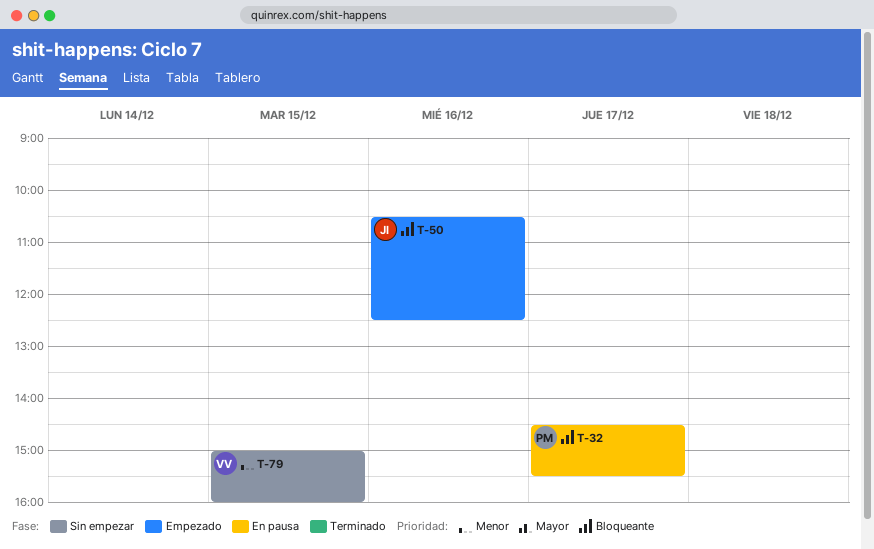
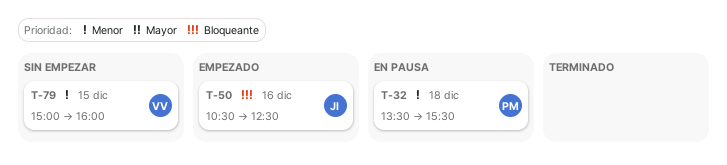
T-32, priority: Bloqueante -> Menor
T-32, day: Dec 17 -> Dec 18
T-32, begins: 14:30 -> 13:30

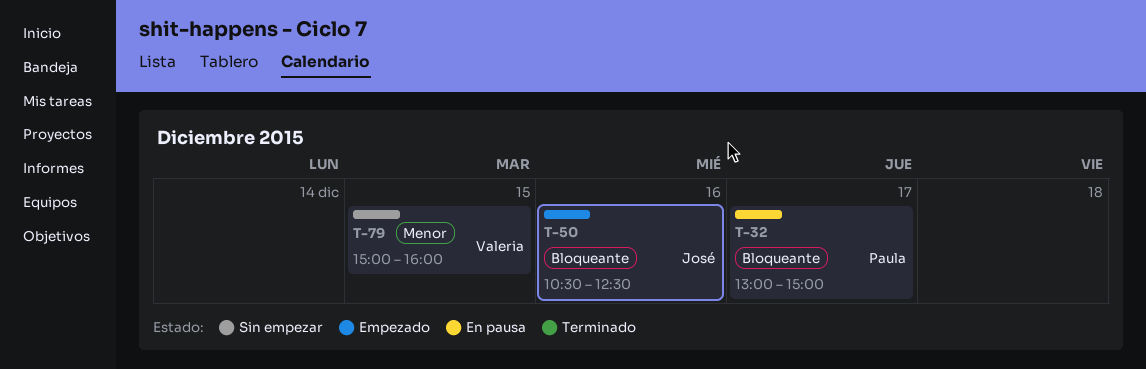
T-32, priority: Menor -> Bloqueante
T-32, day: Dec 18 -> Dec 17
T-32, begins: 13:30 -> 13:00
T-32, ends: 15:30 -> 15:00

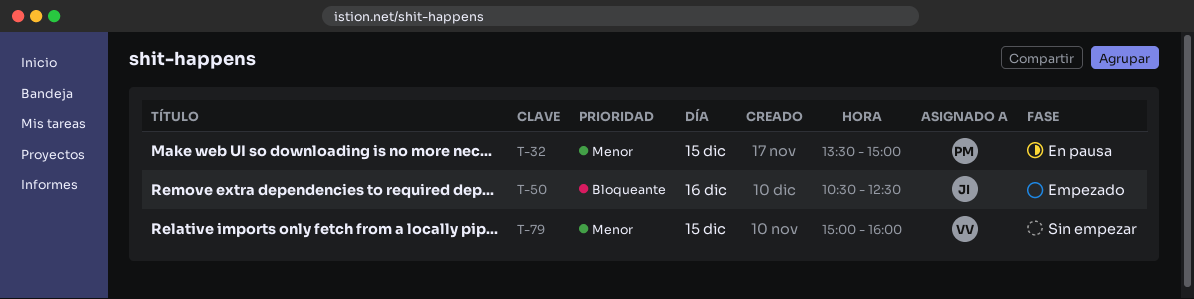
T-32, priority: Bloqueante -> Menor
T-32, day: Dec 17 -> Dec 15
T-32, begins: 13:00 -> 13:30

